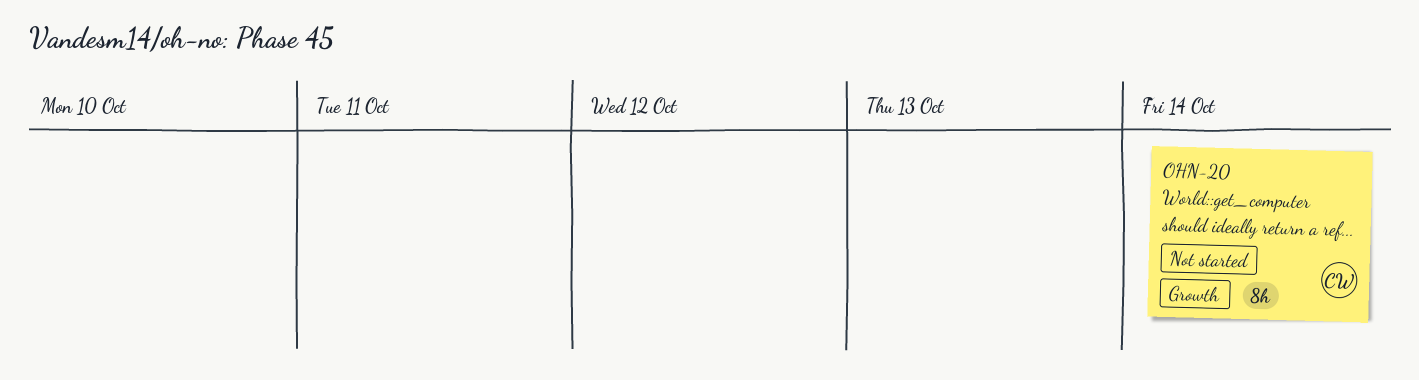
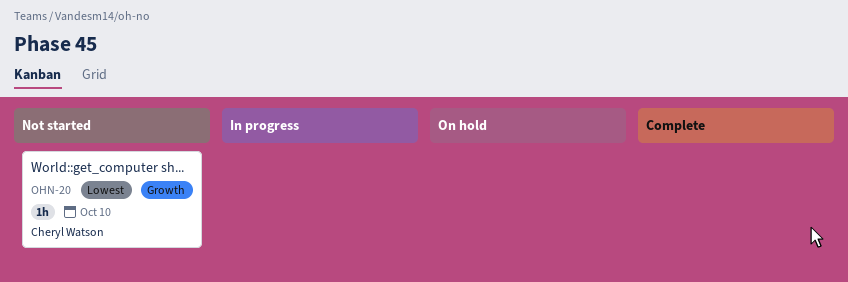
OHN-20, estimate: 8h -> 1h
OHN-20, due: Oct 14 -> Oct 10

